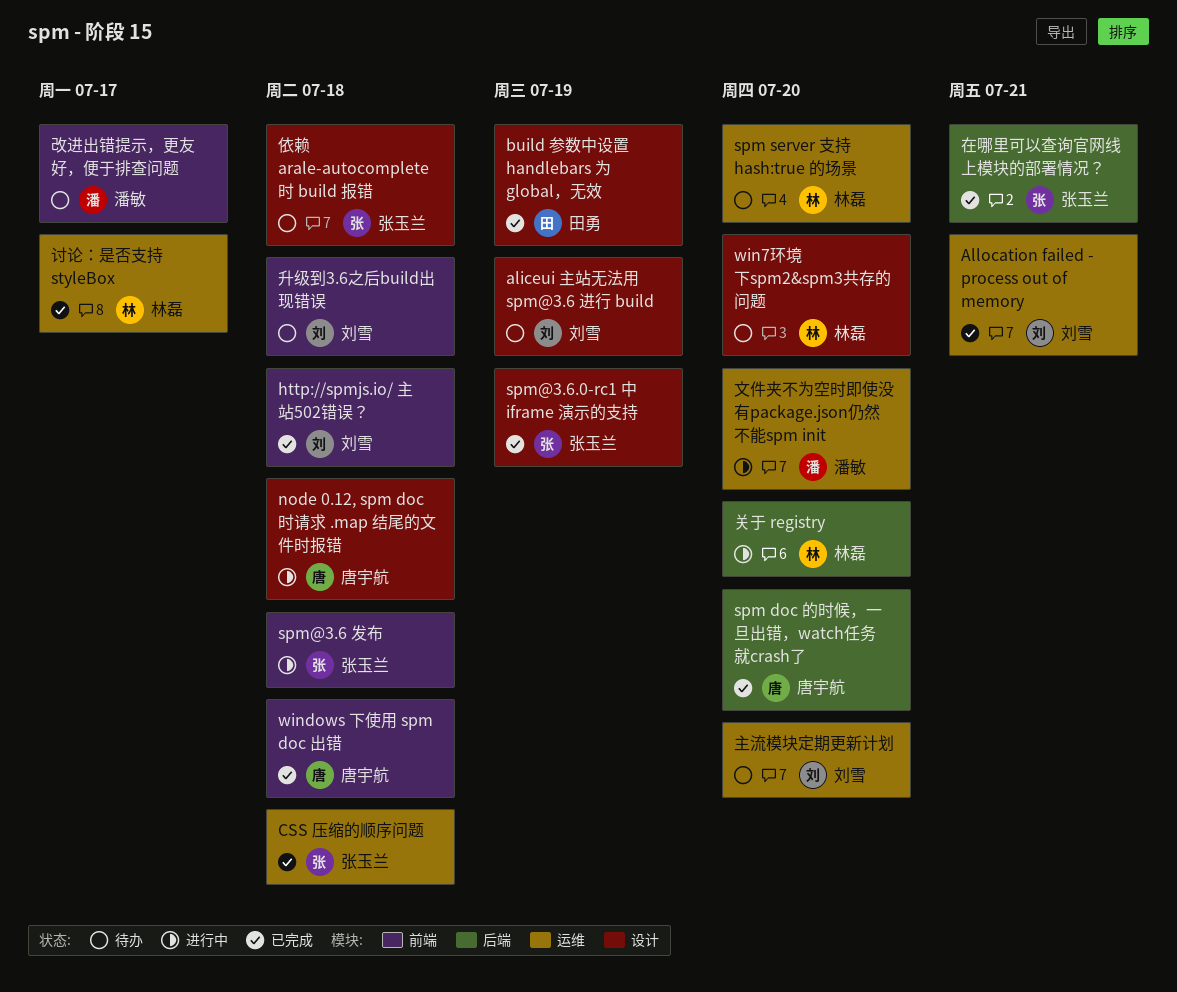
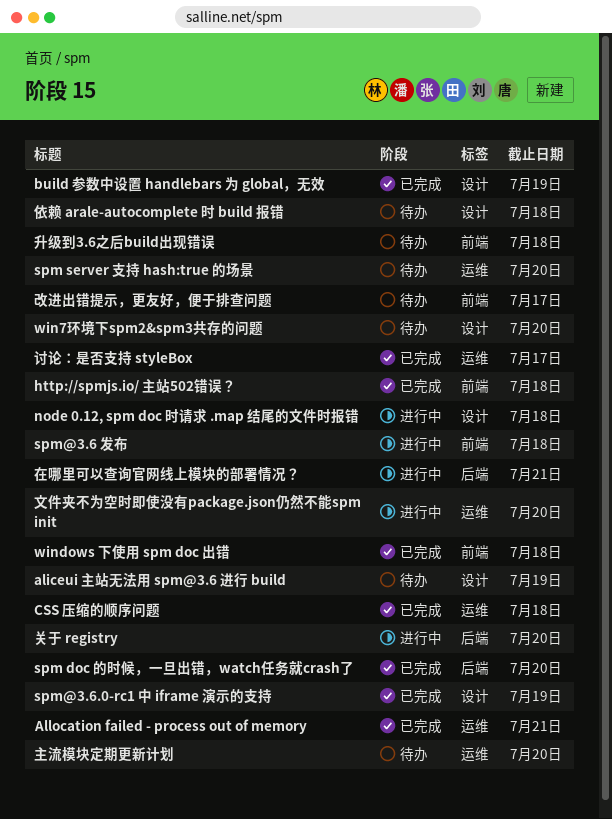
在哪里可以查询官网线上模块的部署情况？, status: 已完成 -> 进行中

